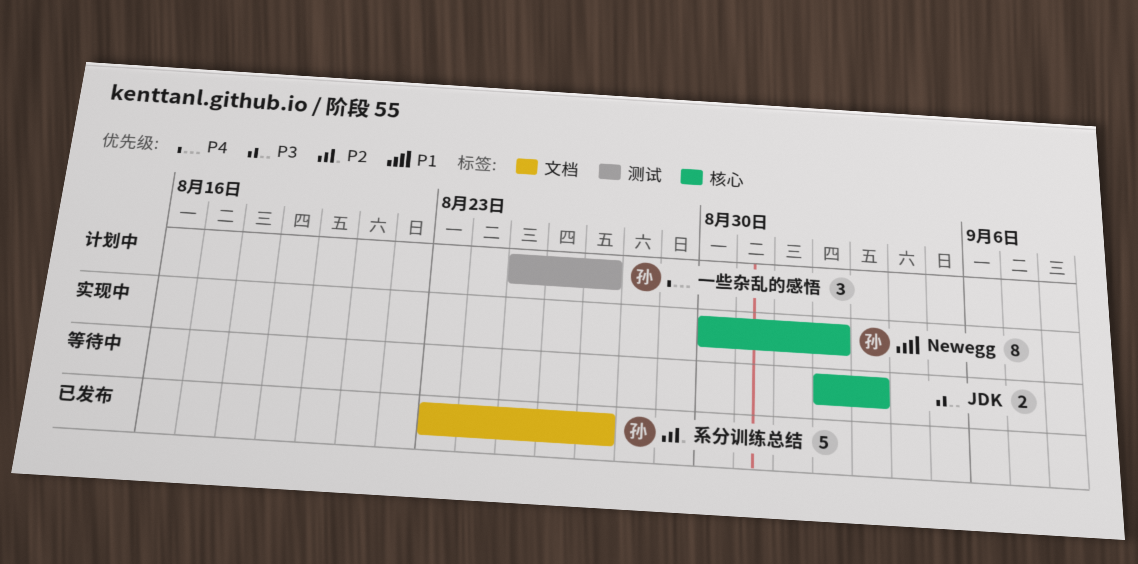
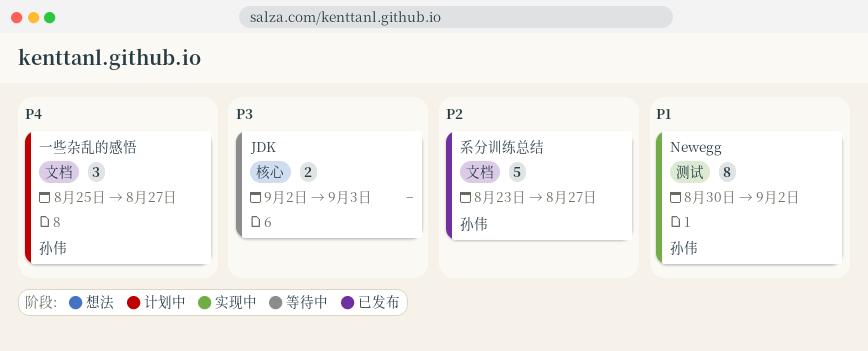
Newegg, label: 核心 -> 测试
一些杂乱的感悟, label: 测试 -> 文档

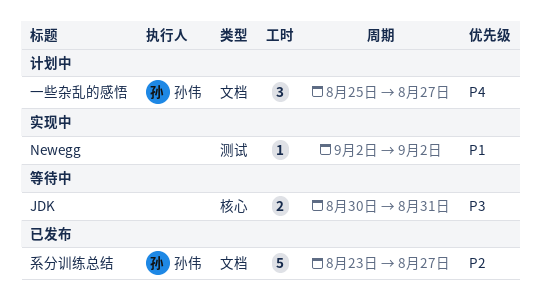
JDK, start: Sep 2 -> Aug 30
JDK, due: Sep 3 -> Aug 31
Newegg, owner: 孙伟 -> none
Newegg, estimate: 8 -> 1
Newegg, start: Aug 30 -> Sep 2

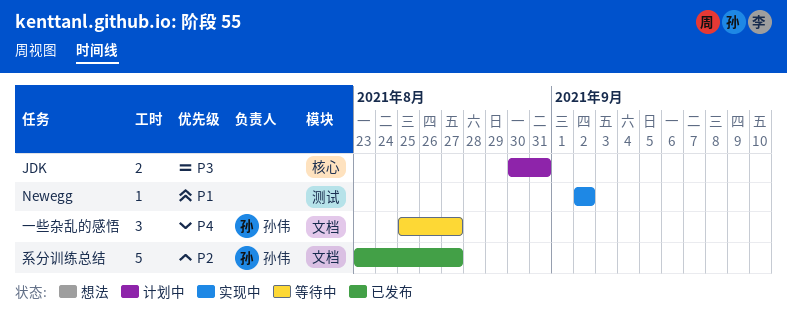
JDK, status: 等待中 -> 计划中
一些杂乱的感悟, status: 计划中 -> 等待中

